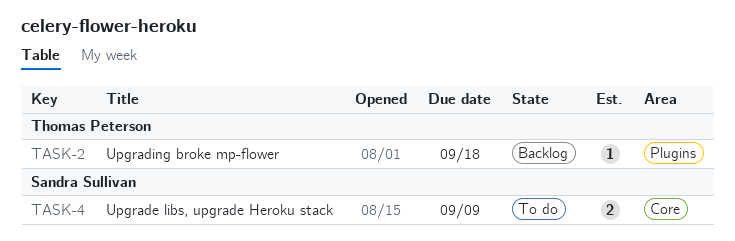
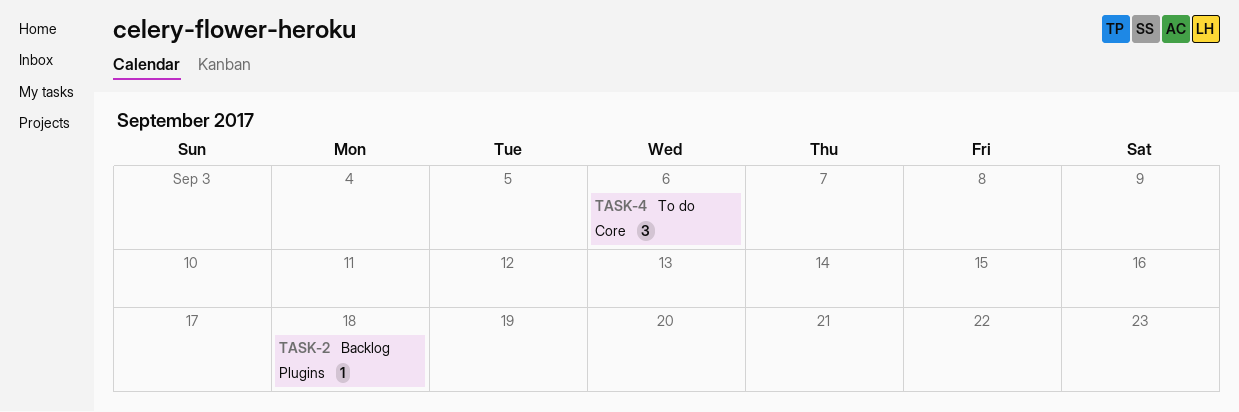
TASK-4, estimate: 2 -> 3
TASK-4, due: Sep 9 -> Sep 6

